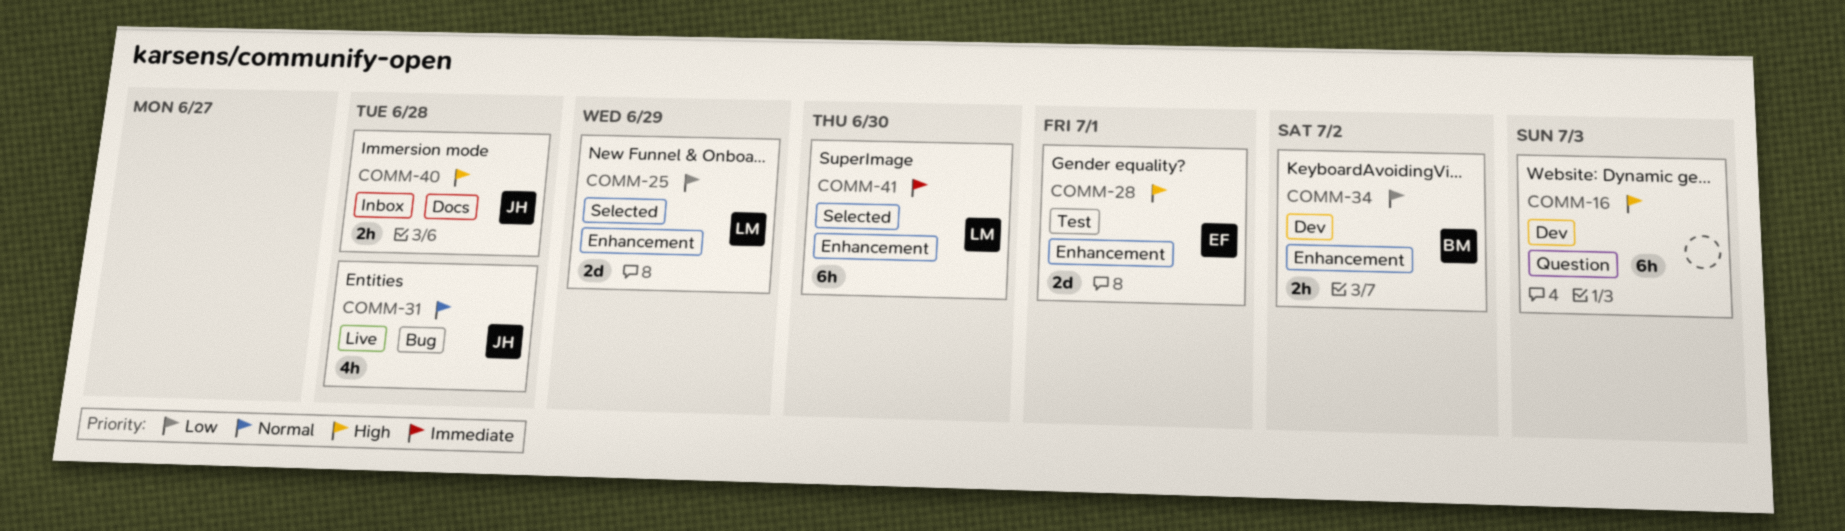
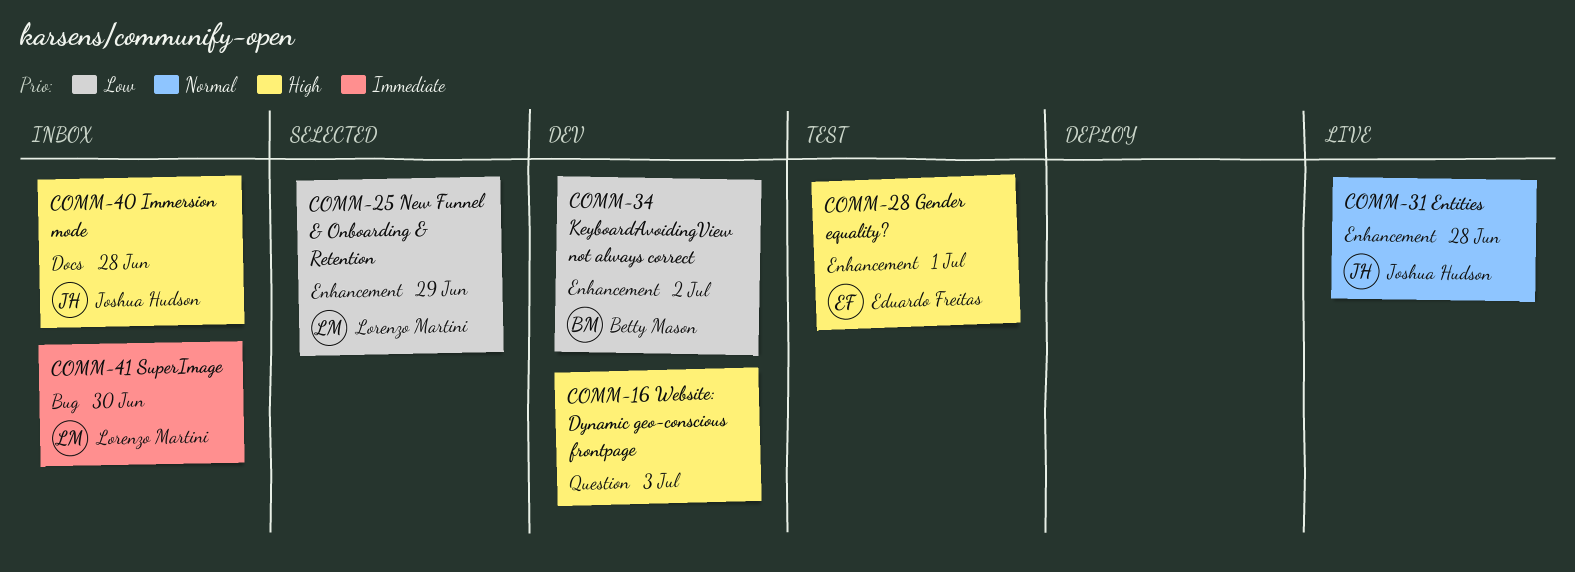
COMM-31, label: Bug -> Enhancement
COMM-41, status: Selected -> Inbox
COMM-41, label: Enhancement -> Bug

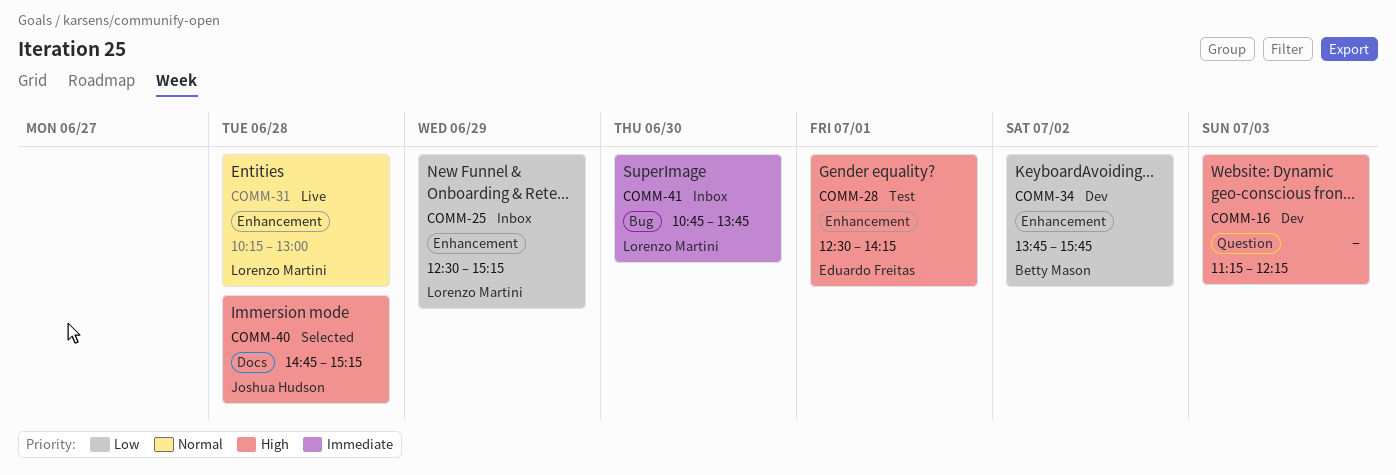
COMM-25, status: Selected -> Inbox
COMM-31, owner: Joshua Hudson -> Lorenzo Martini
COMM-40, status: Inbox -> Selected

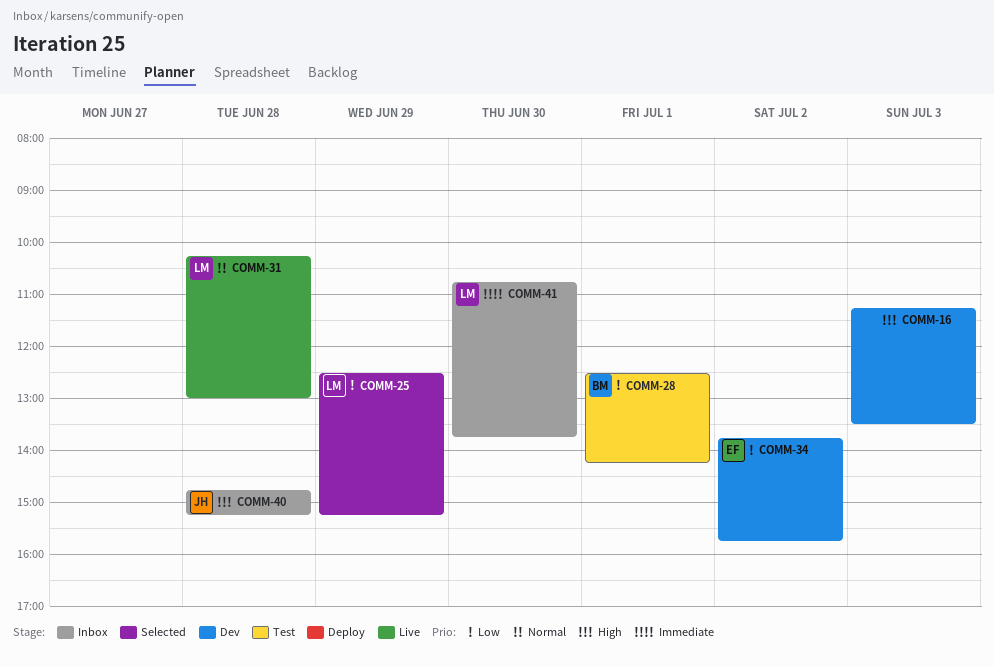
COMM-16, ends: 12:15 -> 13:30
COMM-25, status: Inbox -> Selected
COMM-28, owner: Eduardo Freitas -> Betty Mason
COMM-28, priority: High -> Low
COMM-34, owner: Betty Mason -> Eduardo Freitas
COMM-40, status: Selected -> Inbox

